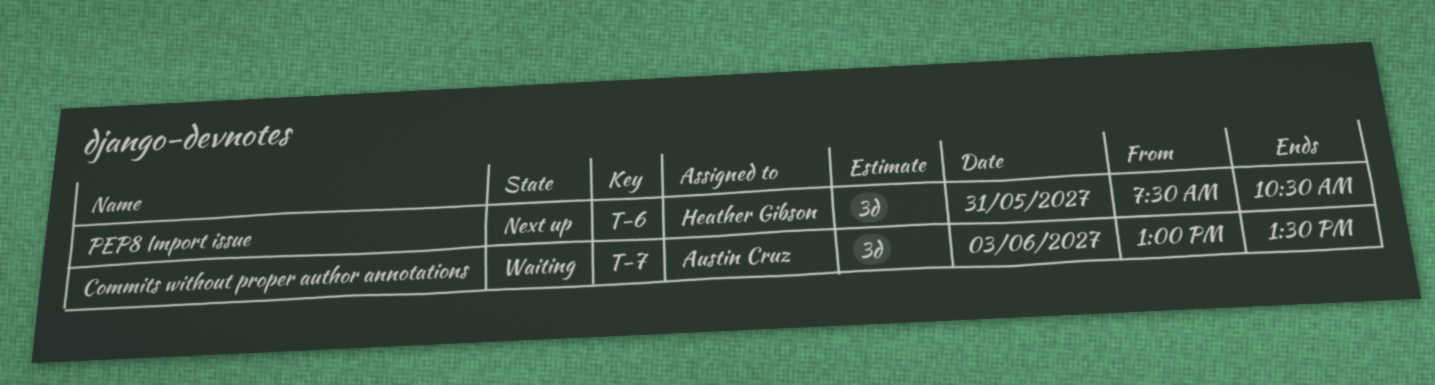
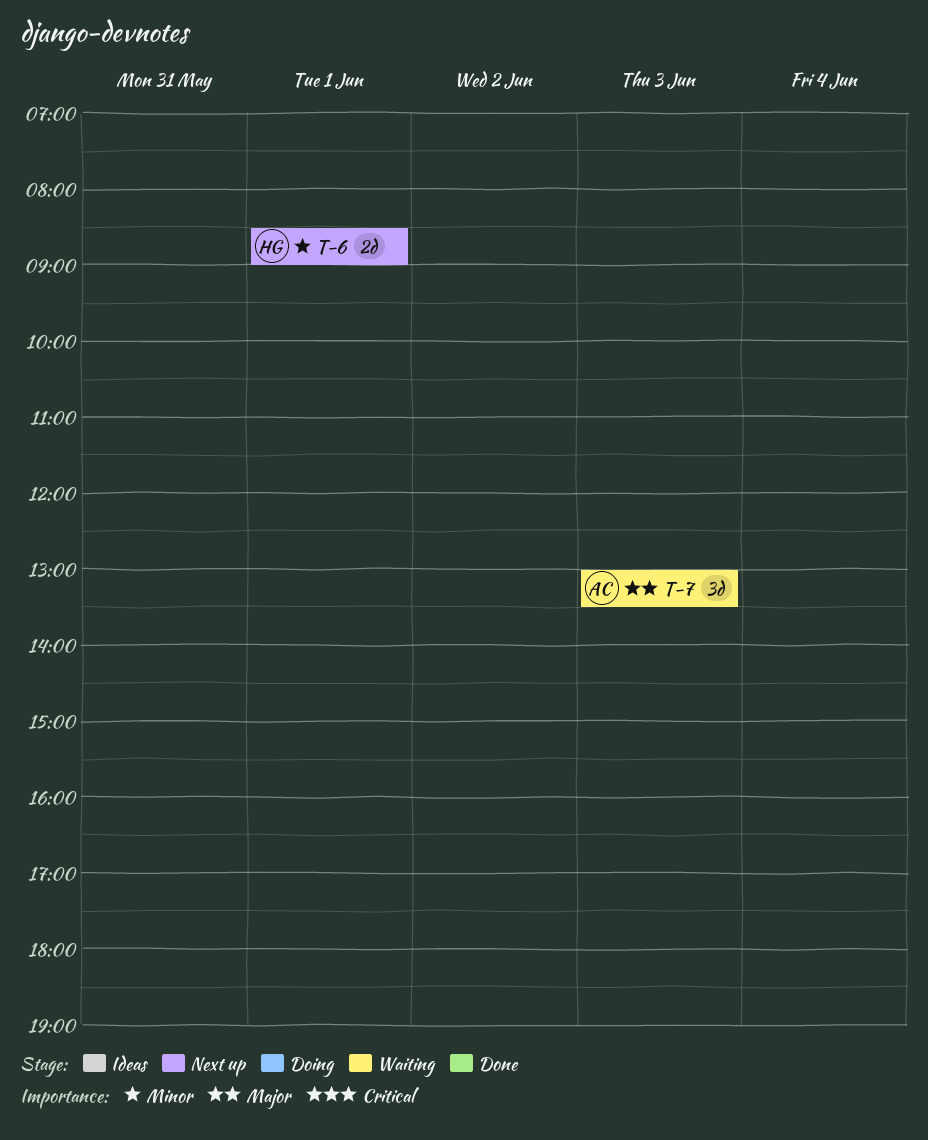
T-6, estimate: 3d -> 2d
T-6, day: May 31 -> Jun 1
T-6, begins: 07:30 -> 08:30
T-6, ends: 10:30 -> 09:00

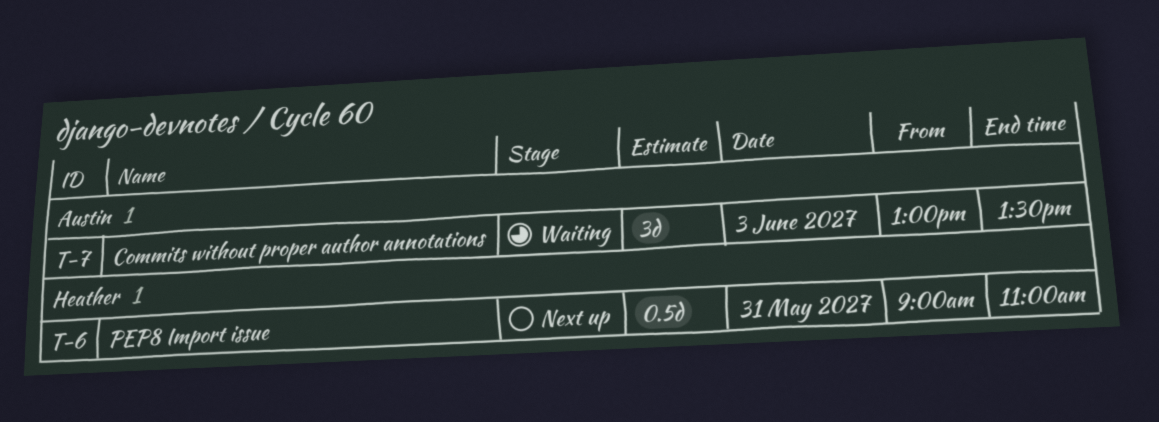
T-6, estimate: 2d -> 0.5d
T-6, day: Jun 1 -> May 31
T-6, begins: 08:30 -> 09:00
T-6, ends: 09:00 -> 11:00

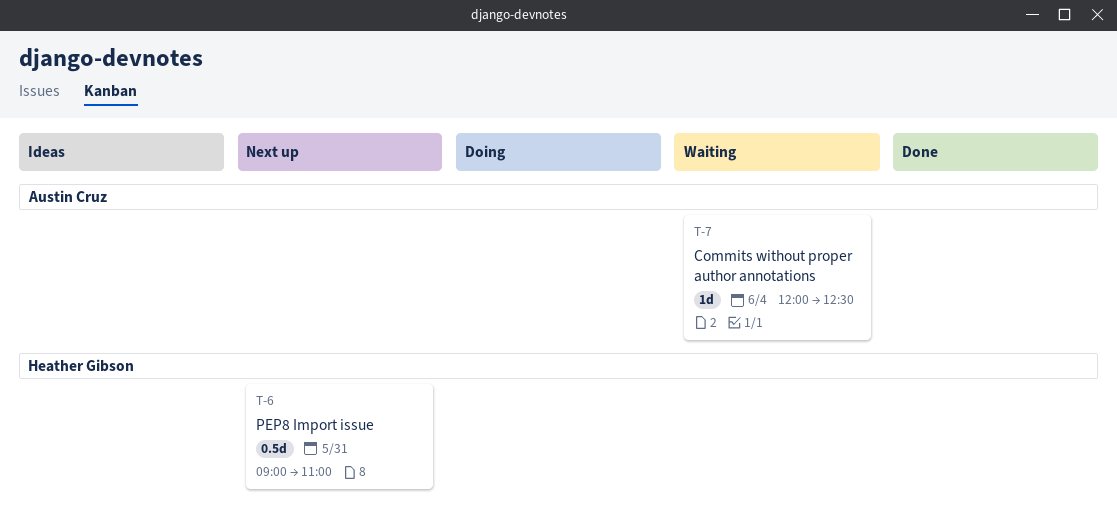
T-7, estimate: 3d -> 1d
T-7, day: Jun 3 -> Jun 4
T-7, begins: 13:00 -> 12:00
T-7, ends: 13:30 -> 12:30

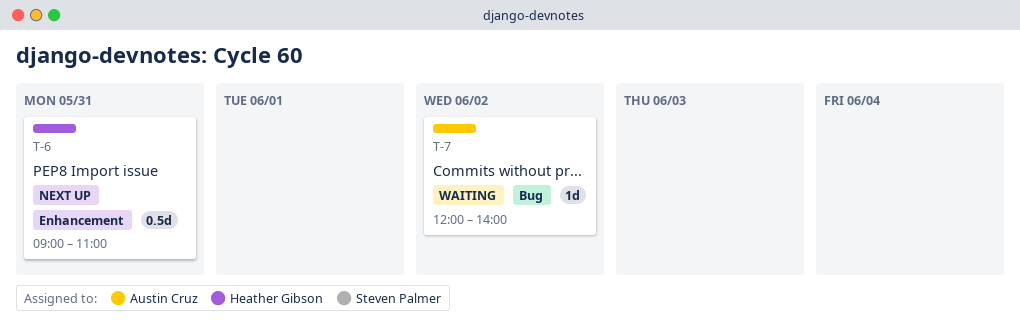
T-7, day: Jun 4 -> Jun 2
T-7, ends: 12:30 -> 14:00

